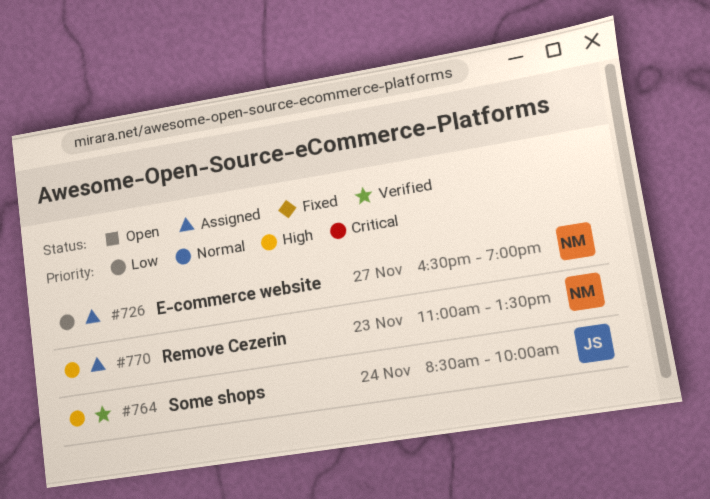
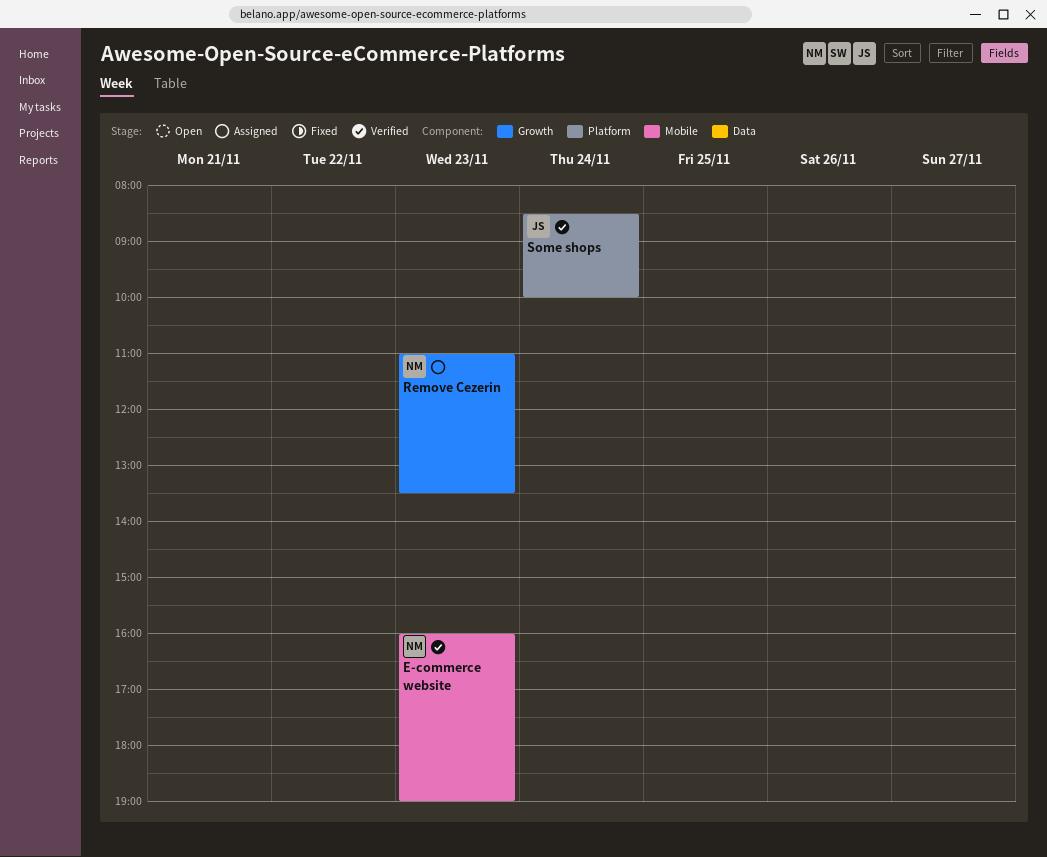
E-commerce website, status: Assigned -> Verified
E-commerce website, day: Nov 27 -> Nov 23
E-commerce website, begins: 16:30 -> 16:00

